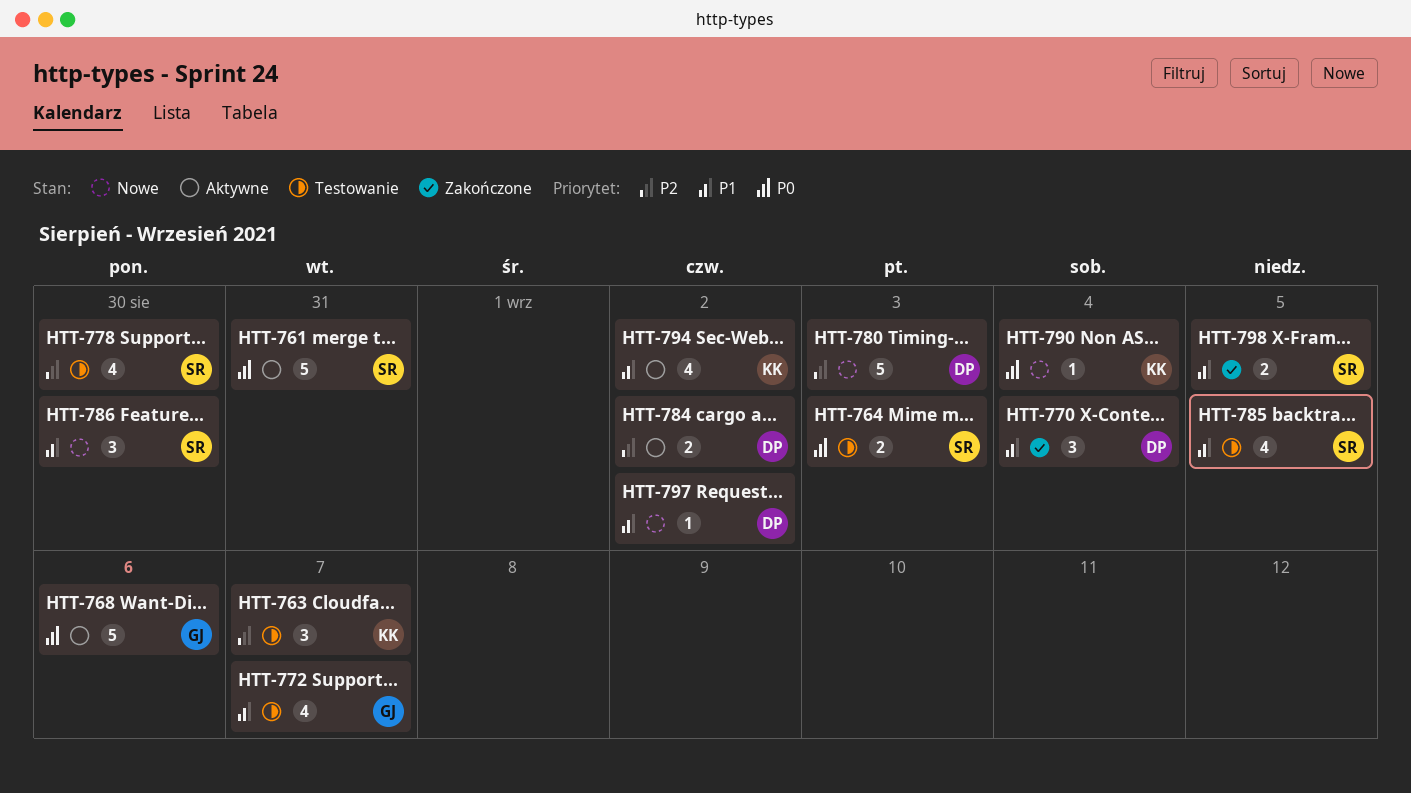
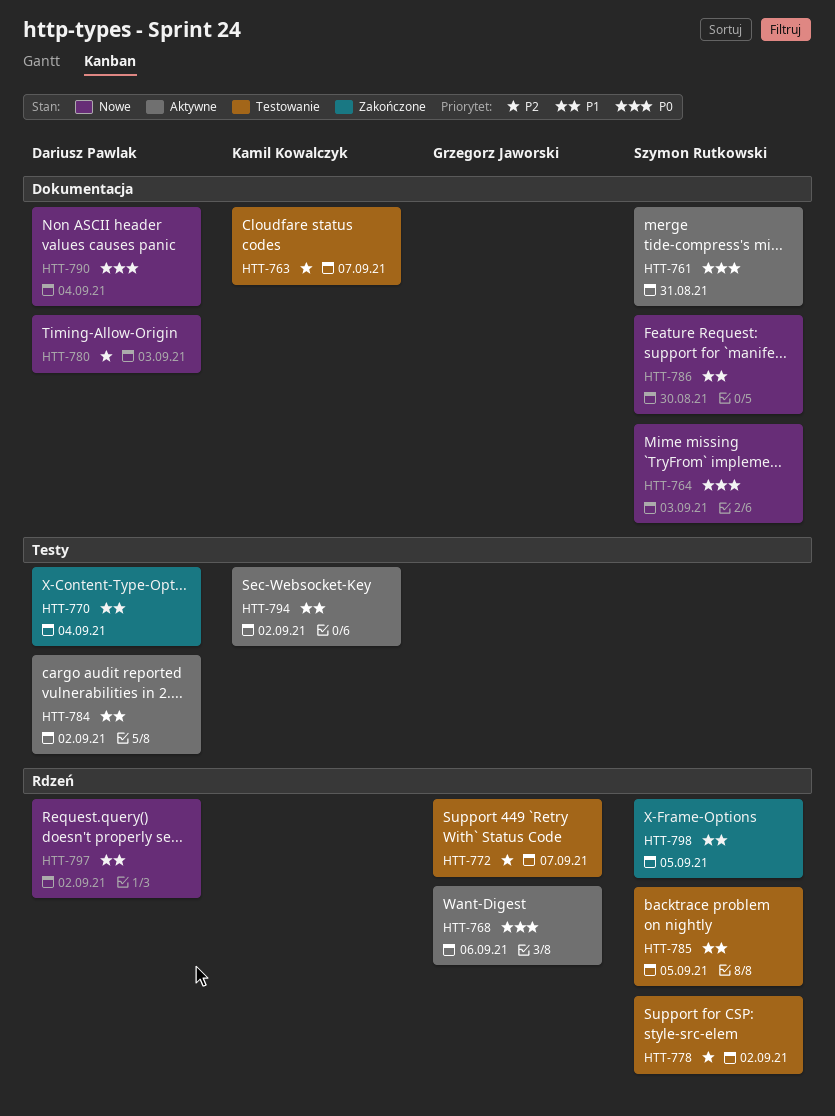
HTT-764, status: Testowanie -> Nowe
HTT-772, priority: P1 -> P2
HTT-778, due: Aug 30 -> Sep 2
HTT-784, priority: P2 -> P1
HTT-790, owner: Kamil Kowalczyk -> Dariusz Pawlak

